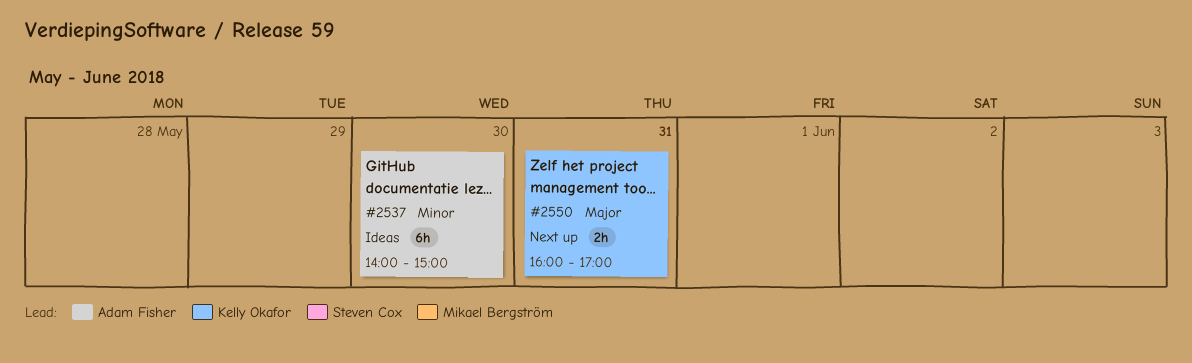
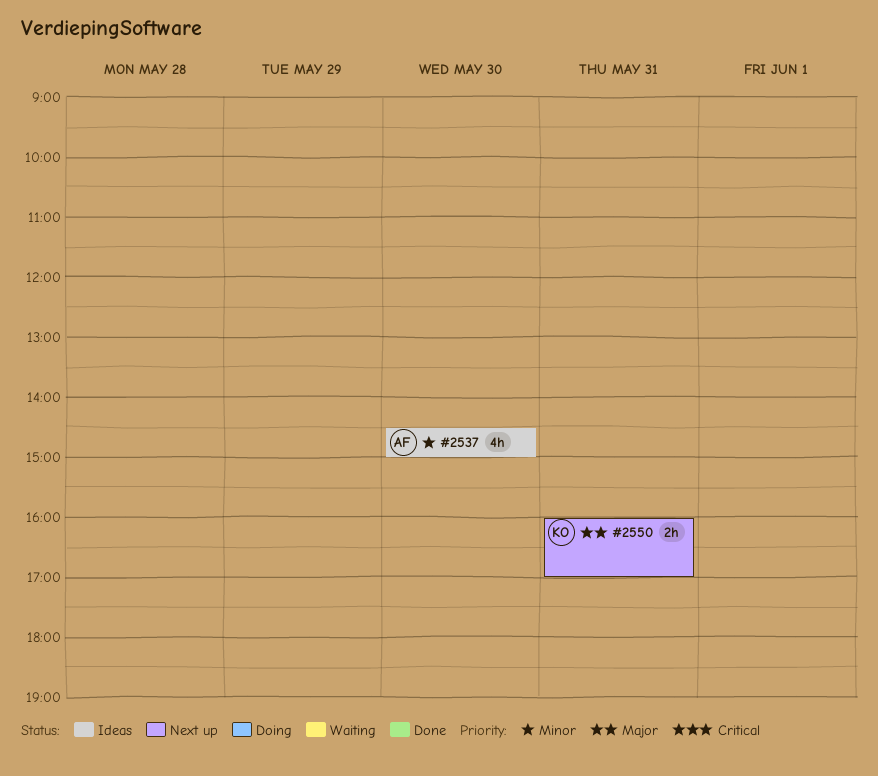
#2537, estimate: 6h -> 4h
#2537, begins: 14:00 -> 14:30

